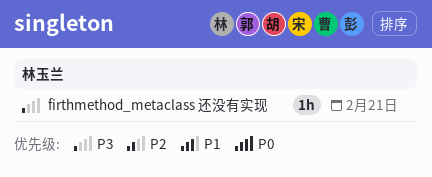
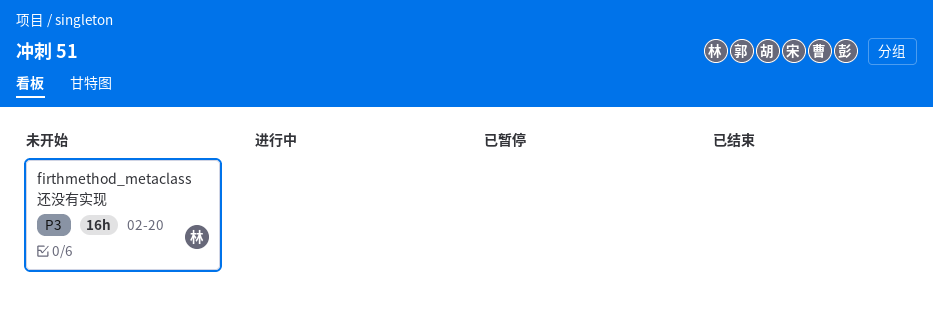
firthmethod_metaclass 还没有实现, estimate: 1h -> 16h
firthmethod_metaclass 还没有实现, due: Feb 21 -> Feb 20

